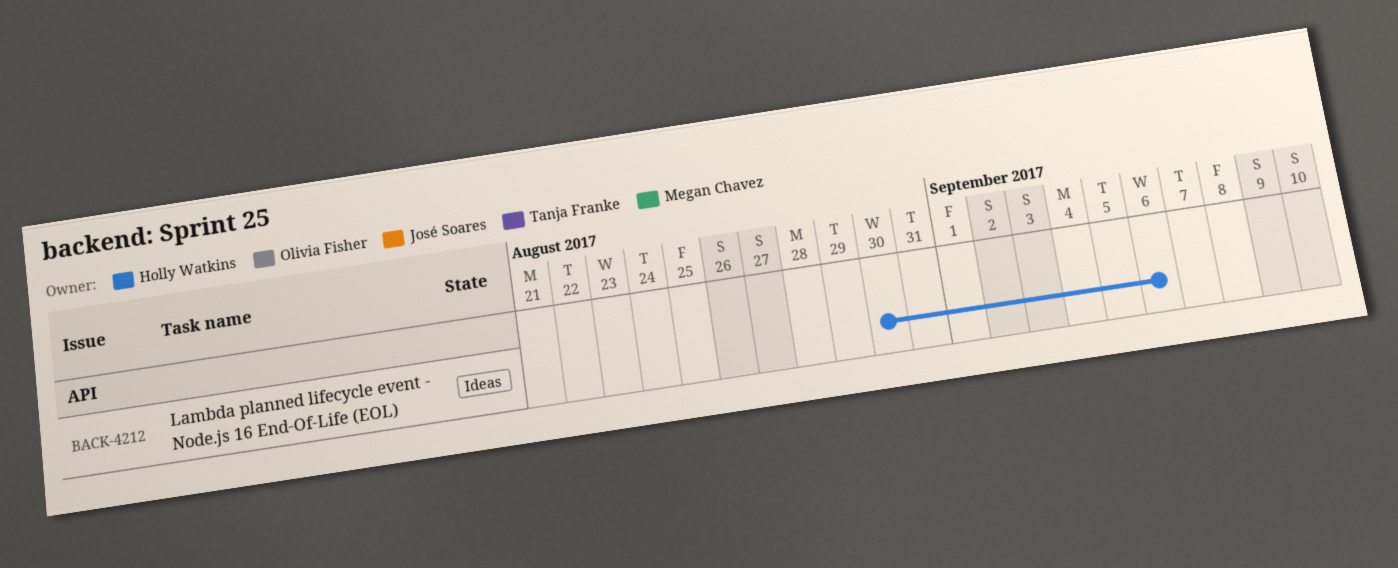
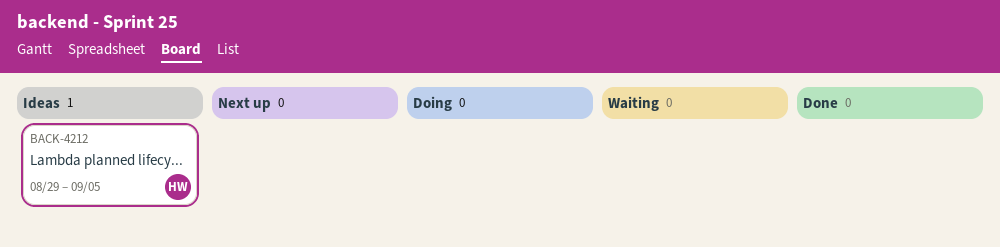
BACK-4212, start: Aug 30 -> Aug 29
BACK-4212, due: Sep 6 -> Sep 5

